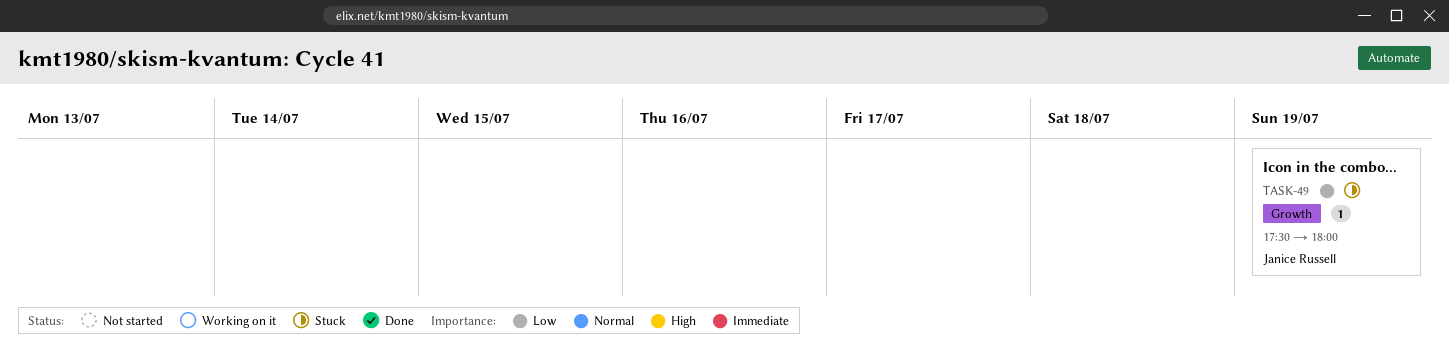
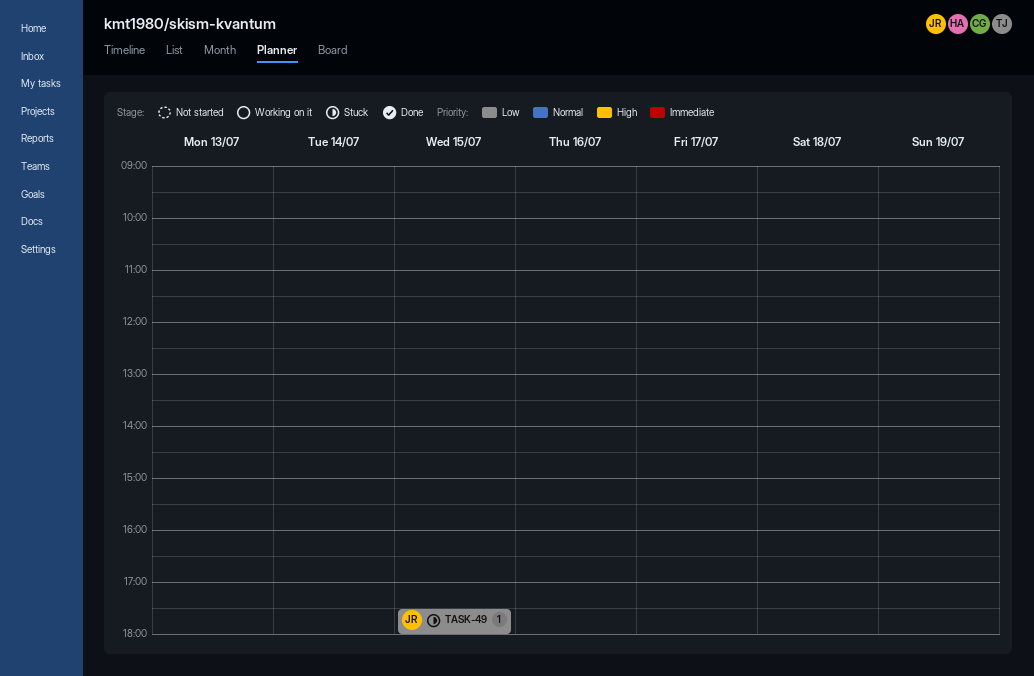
TASK-49, day: Jul 19 -> Jul 15

